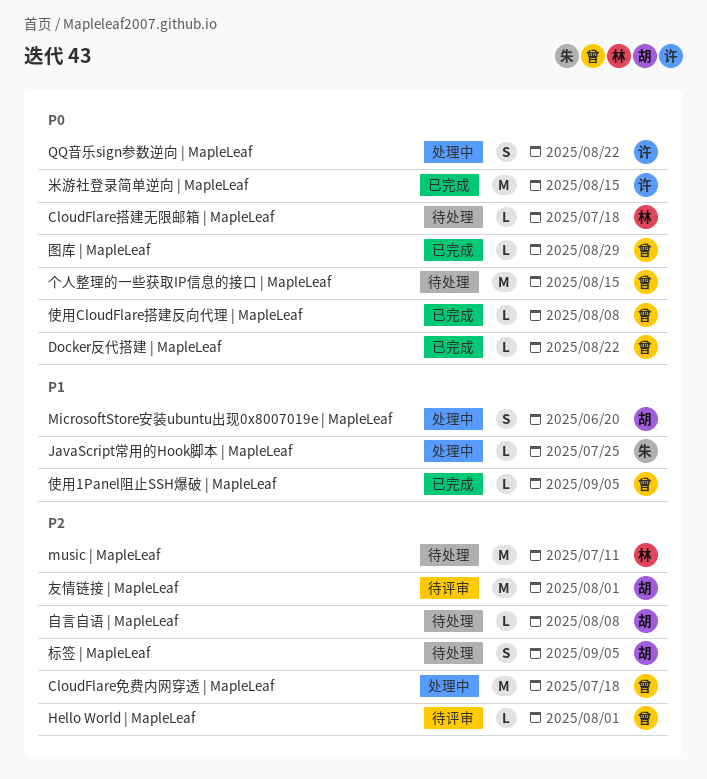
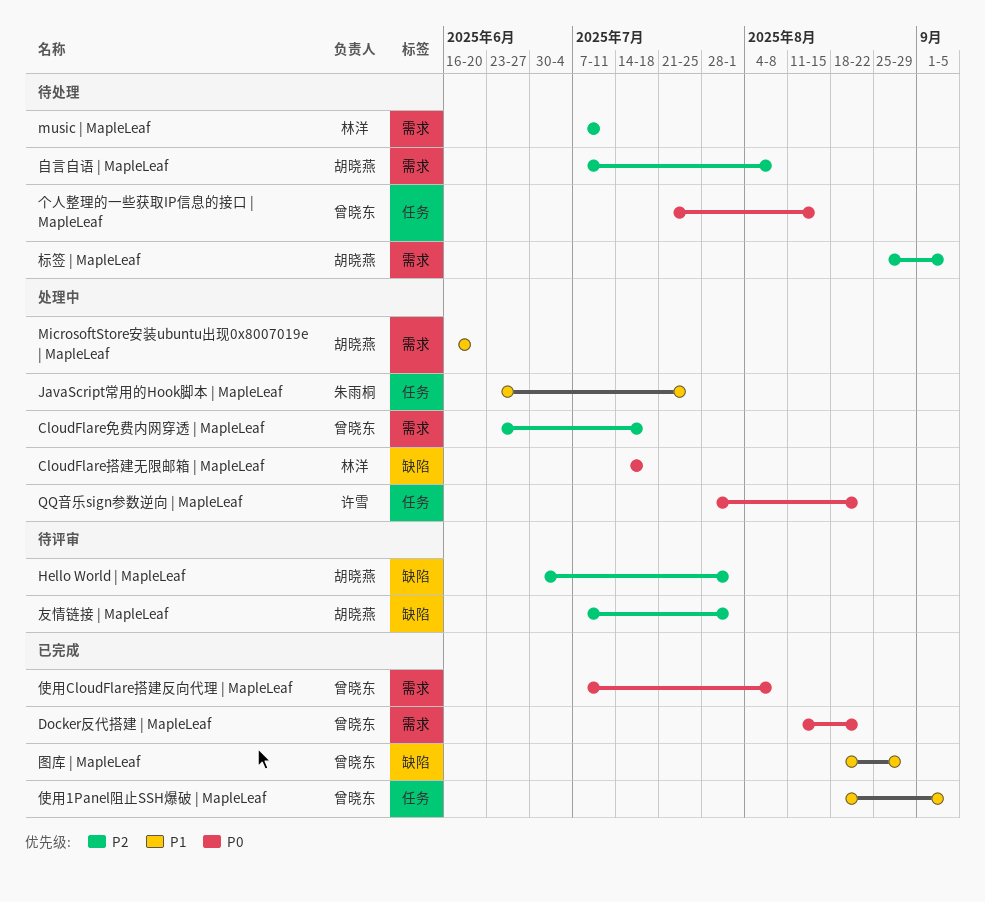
CloudFlare搭建无限邮箱 | MapleLeaf, status: 待处理 -> 处理中
Hello World | MapleLeaf, owner: 曾晓东 -> 胡晓燕
图库 | MapleLeaf, priority: P0 -> P1
米游社登录简单逆向 | MapleLeaf: present -> none

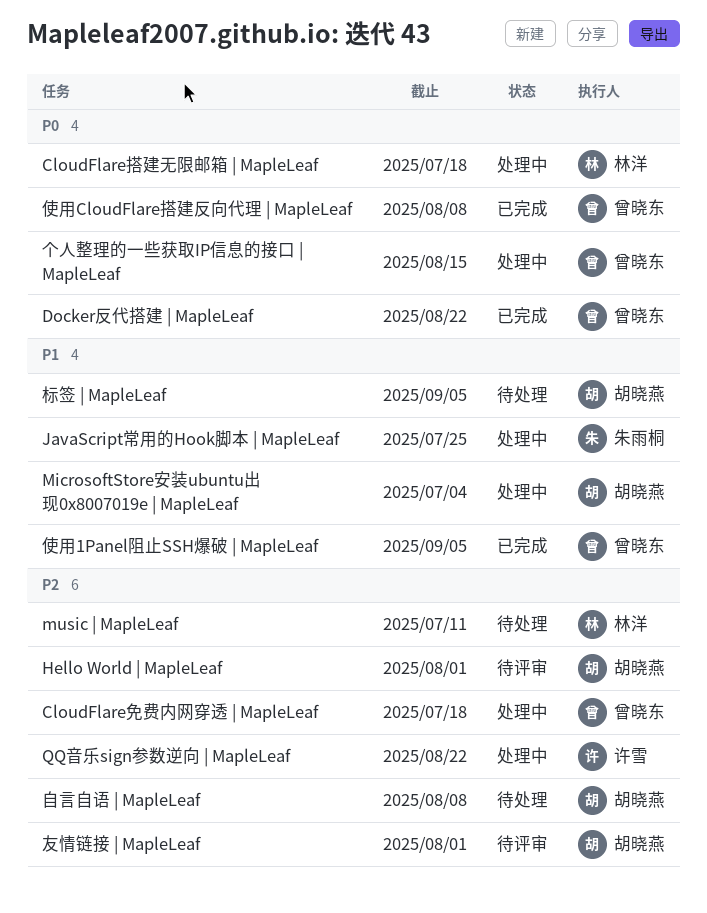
MicrosoftStore安装ubuntu出现0x8007019e | MapleLeaf, due: Jun 20 -> Jul 4
QQ音乐sign参数逆向 | MapleLeaf, priority: P0 -> P2
个人整理的一些获取IP信息的接口 | MapleLeaf, status: 待处理 -> 处理中
图库 | MapleLeaf: present -> none
标签 | MapleLeaf, priority: P2 -> P1

